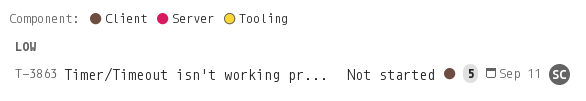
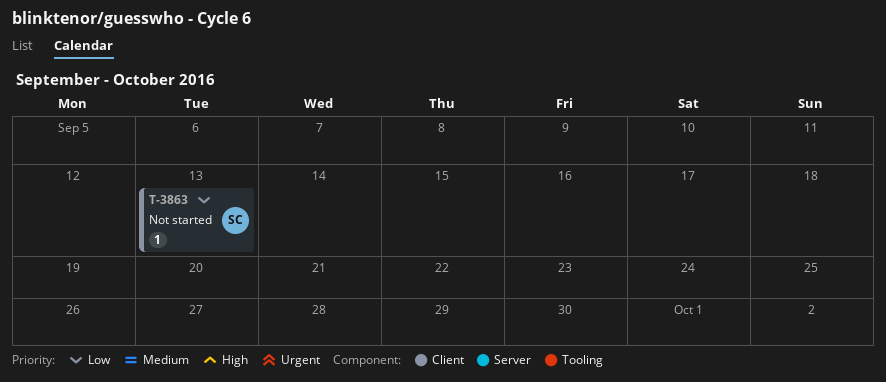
T-3863, estimate: 5 -> 1
T-3863, due: Sep 11 -> Sep 13

